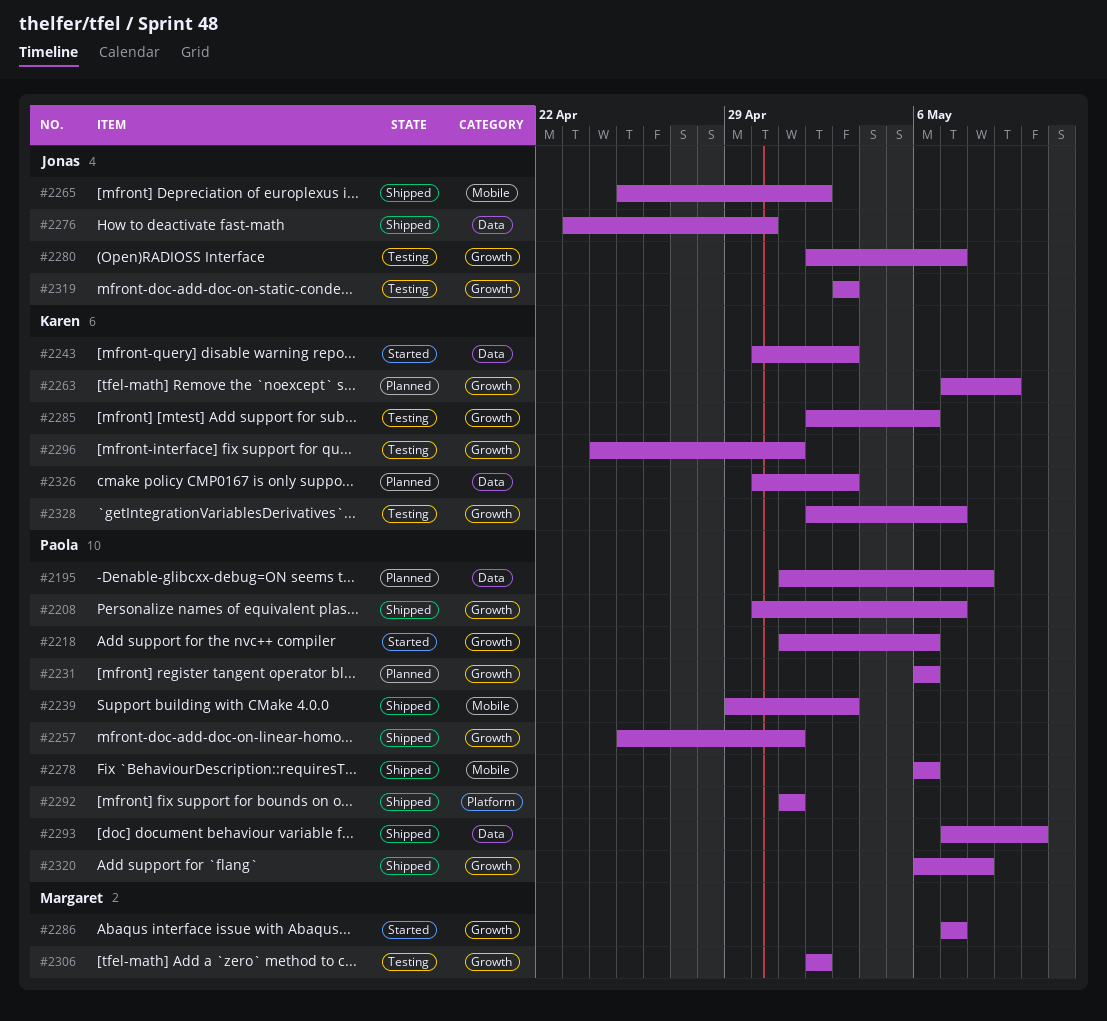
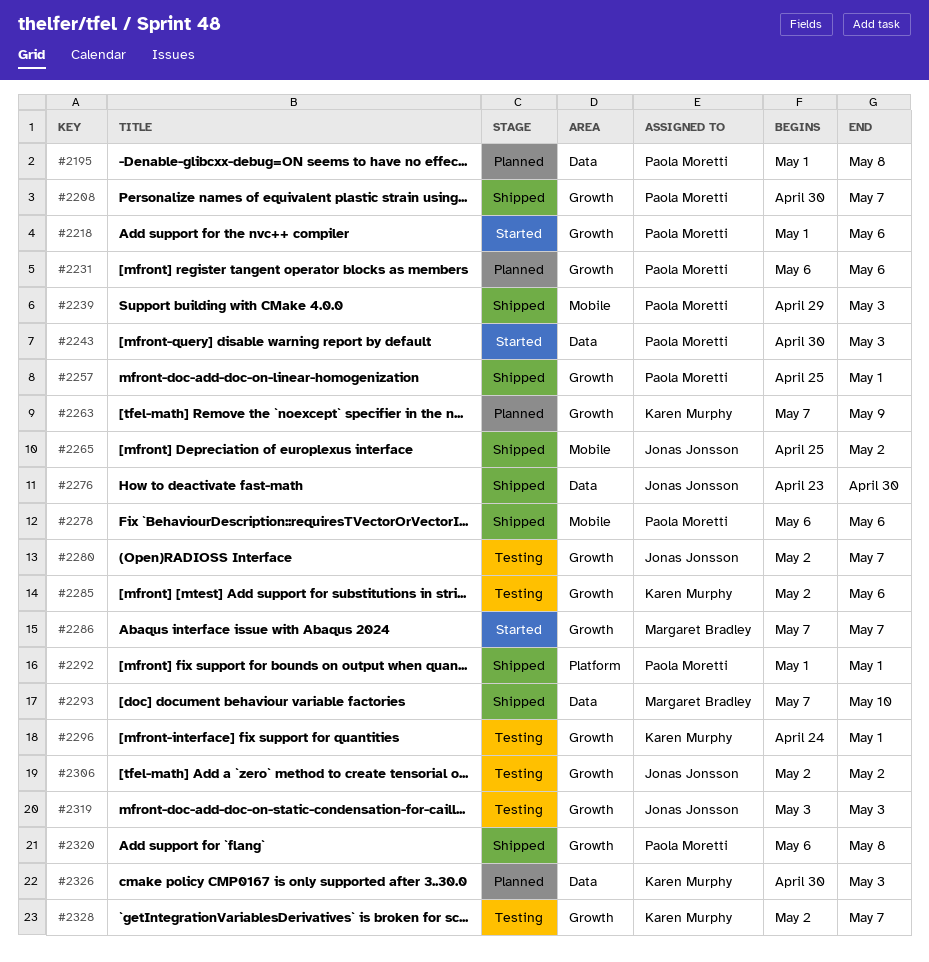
#2243, owner: Karen Murphy -> Paola Moretti
#2293, owner: Paola Moretti -> Margaret Bradley
#2306, owner: Margaret Bradley -> Jonas Jonsson

